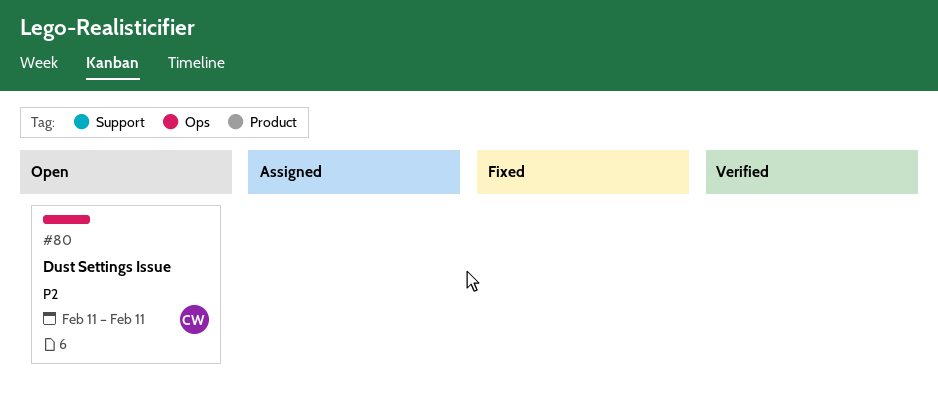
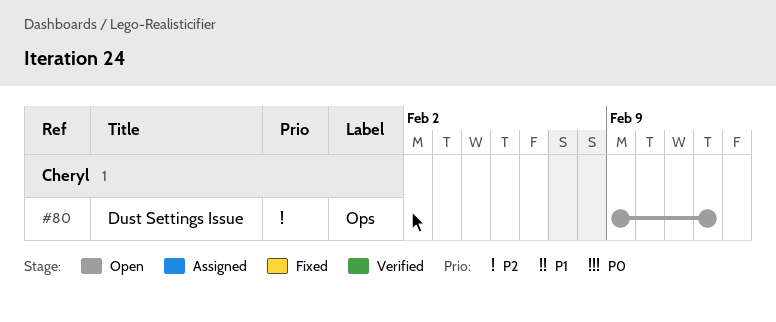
#80, start: Feb 11 -> Feb 9
#80, due: Feb 11 -> Feb 12

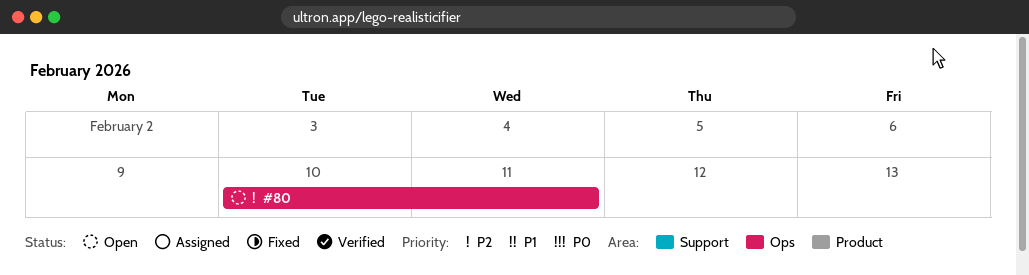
#80, start: Feb 9 -> Feb 10
#80, due: Feb 12 -> Feb 11

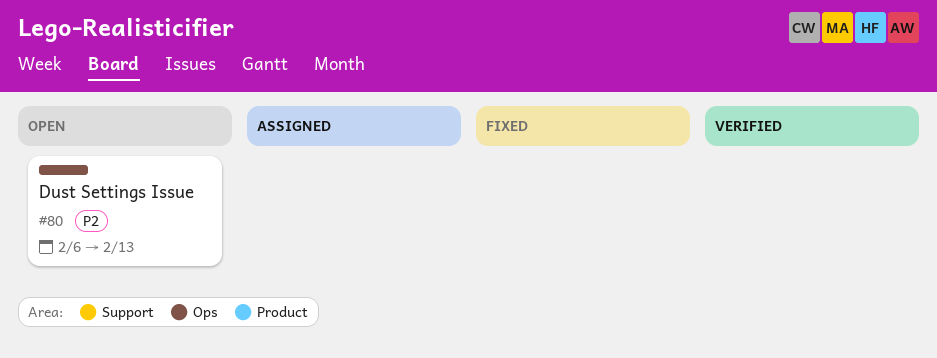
#80, start: Feb 10 -> Feb 6
#80, due: Feb 11 -> Feb 13

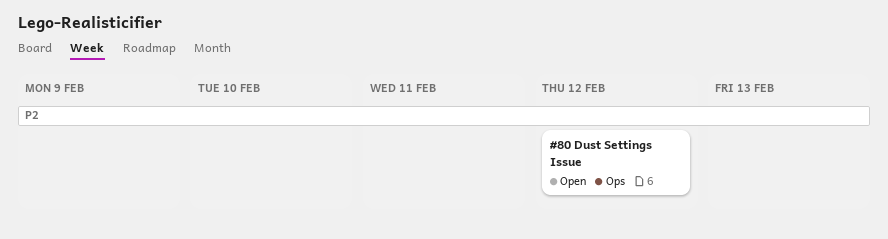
#80, due: Feb 13 -> Feb 12

